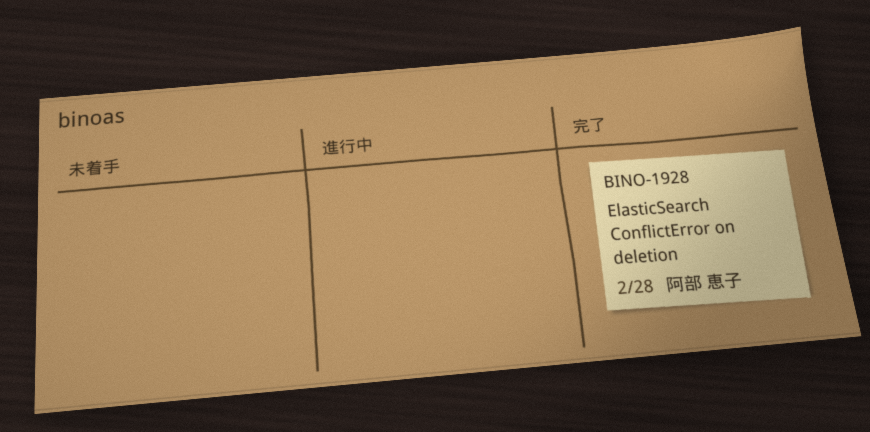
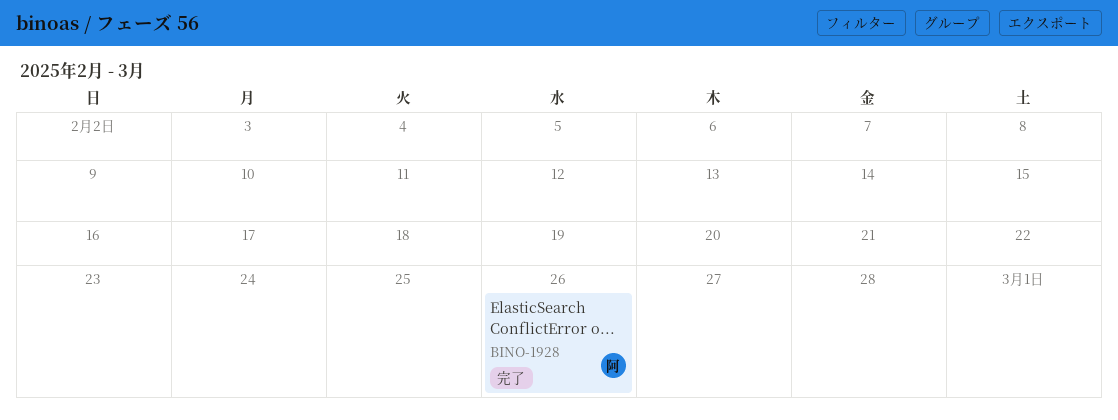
BINO-1928, due: Feb 28 -> Feb 26

